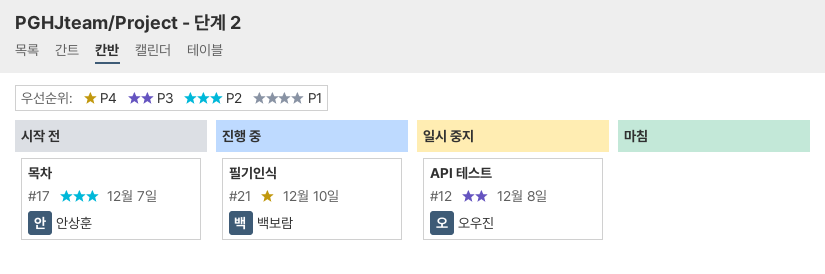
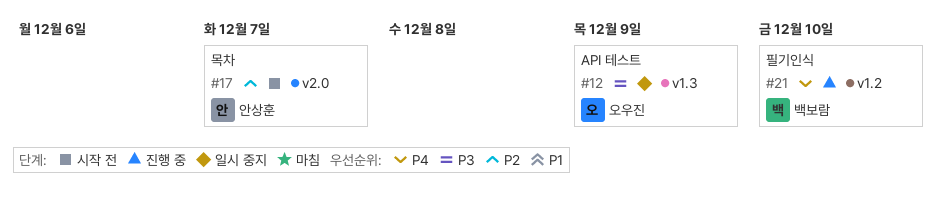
#12, due: Dec 8 -> Dec 9

